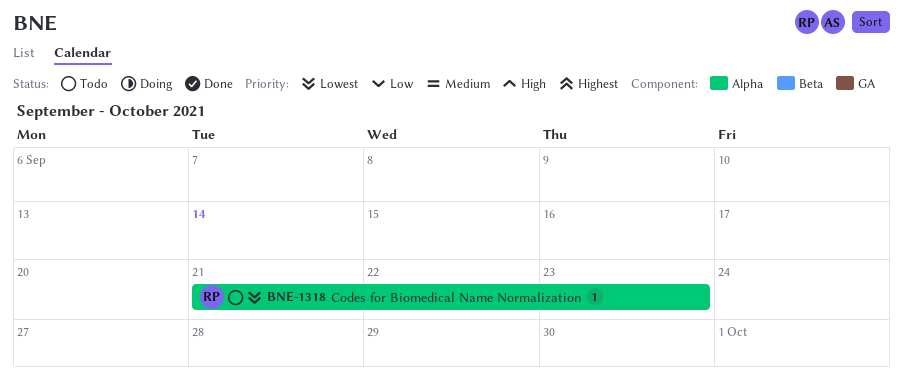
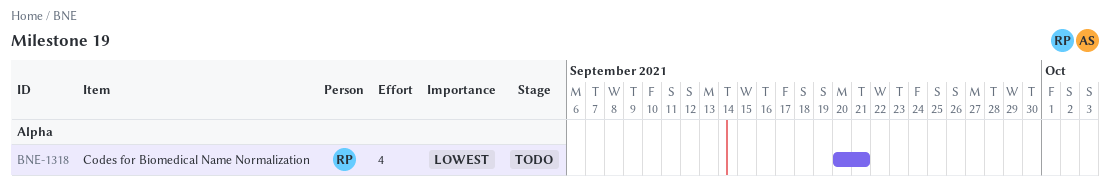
BNE-1318, estimate: 1 -> 4
BNE-1318, start: Sep 21 -> Sep 20
BNE-1318, due: Sep 23 -> Sep 21

